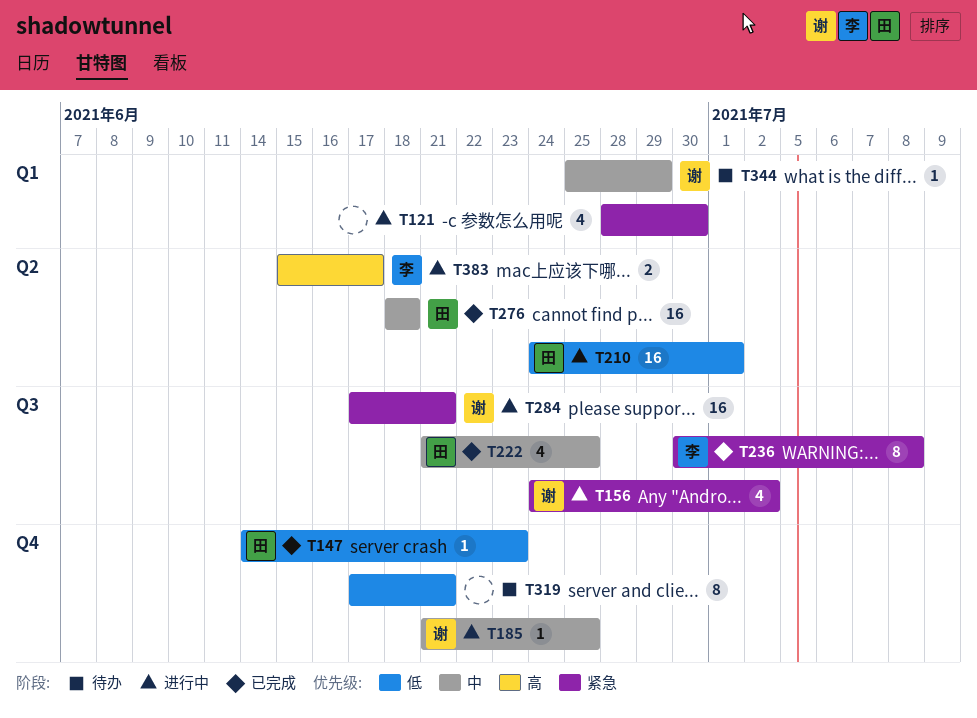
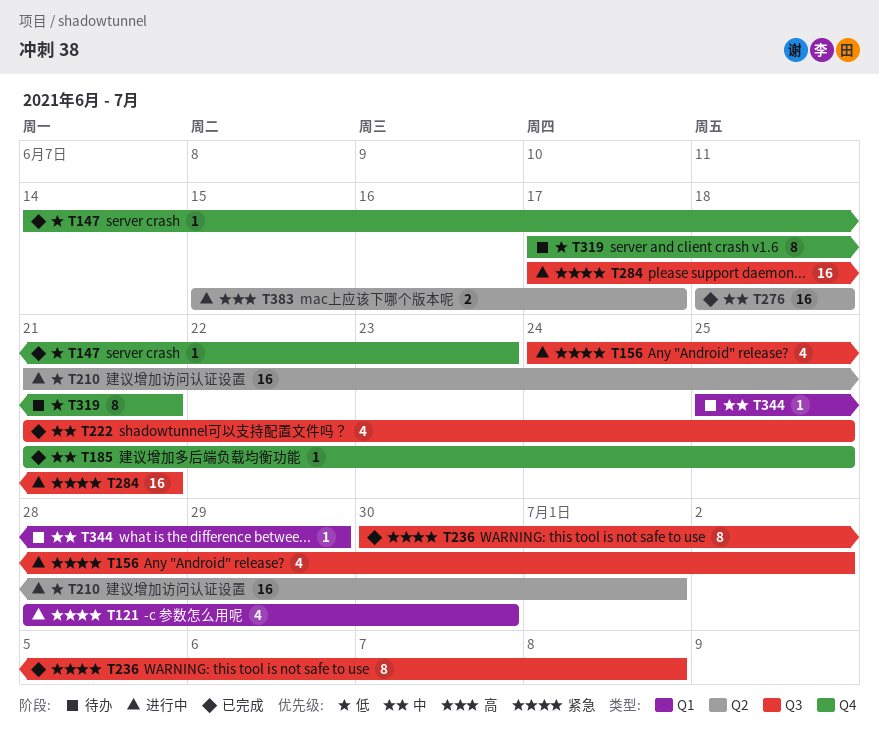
T185, status: 进行中 -> 已完成
T210, start: Jun 24 -> Jun 21

